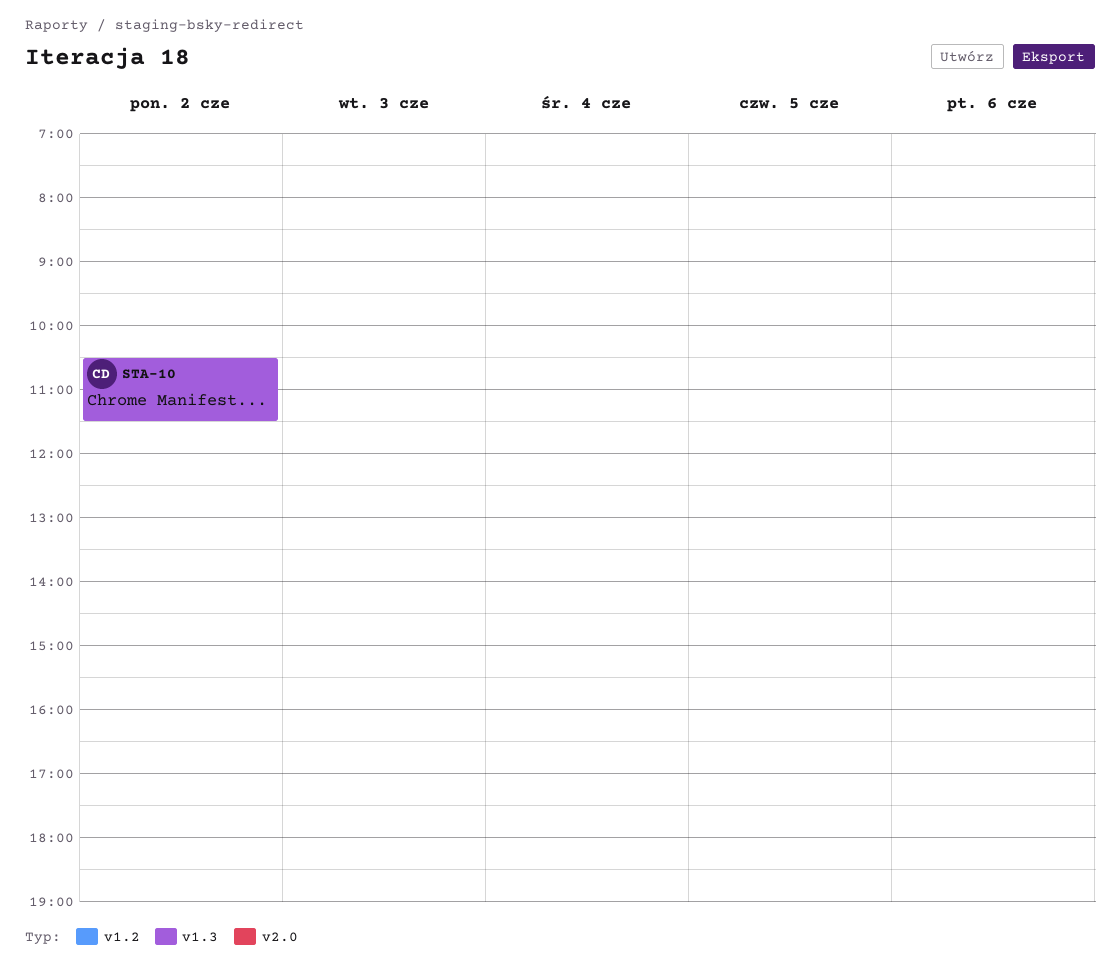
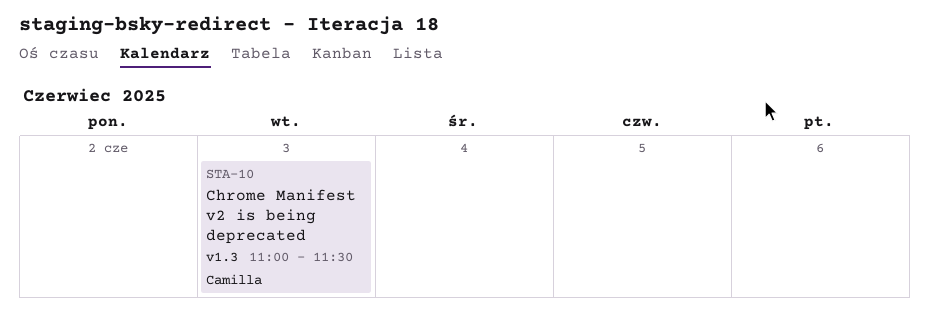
STA-10, day: Jun 2 -> Jun 3
STA-10, begins: 10:30 -> 11:00

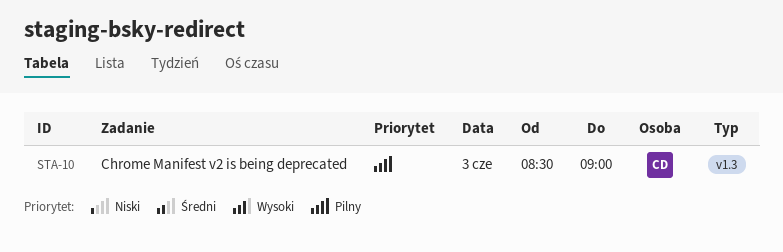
STA-10, begins: 11:00 -> 08:30
STA-10, ends: 11:30 -> 09:00

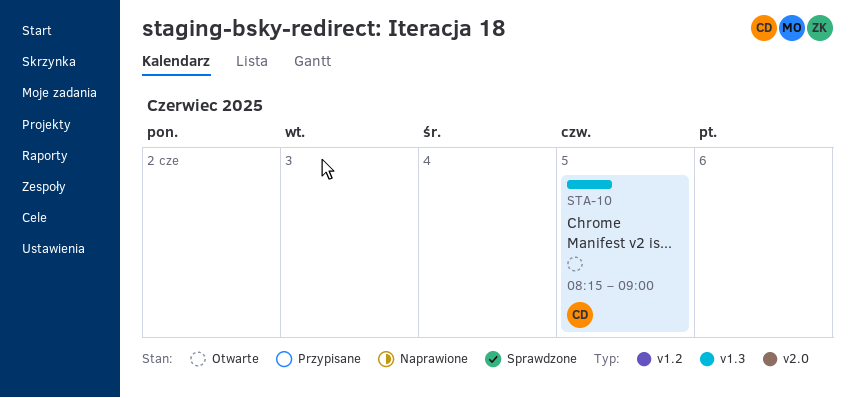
STA-10, day: Jun 3 -> Jun 5
STA-10, begins: 08:30 -> 08:15

